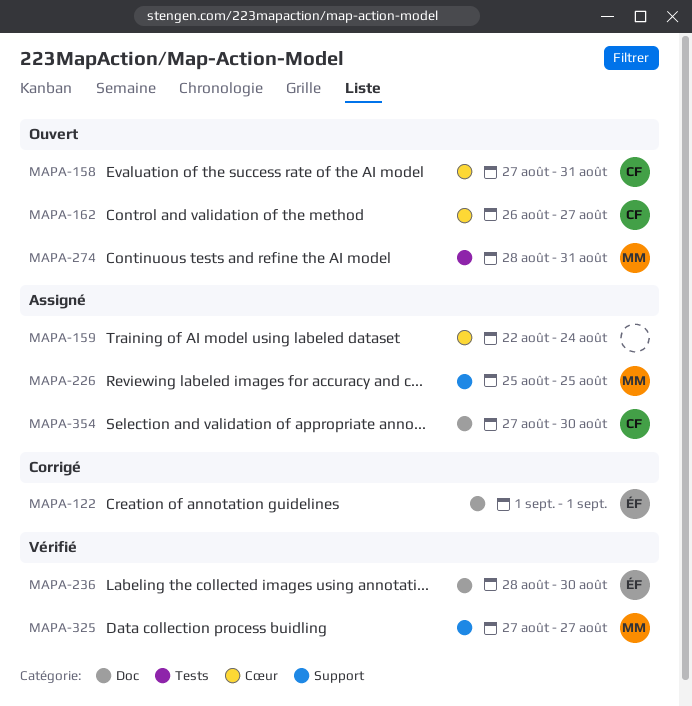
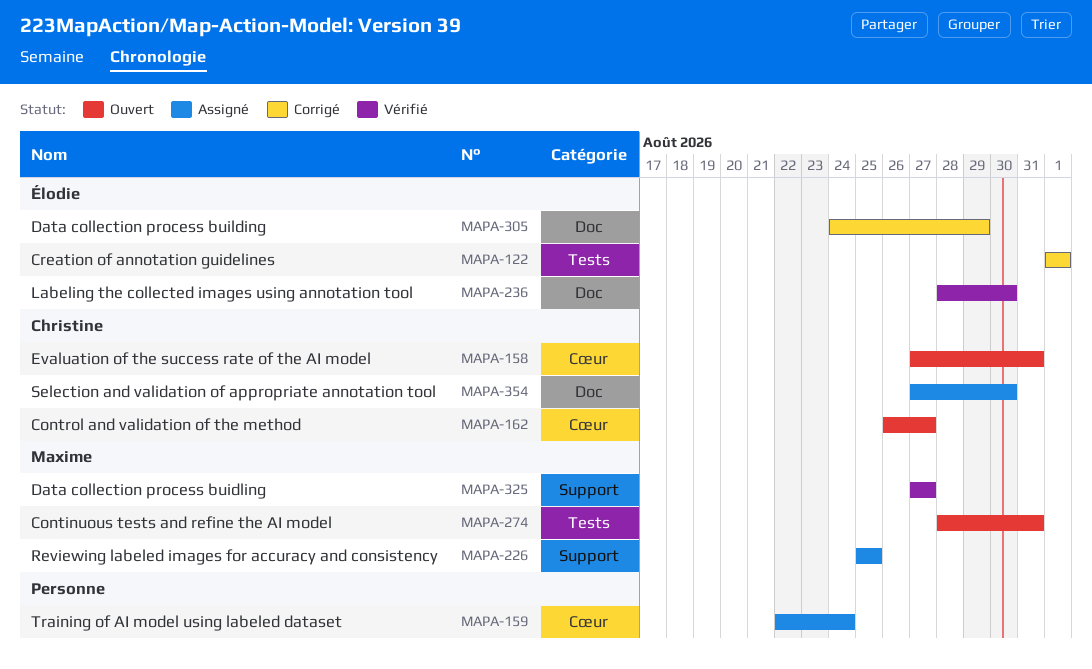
MAPA-122, label: Doc -> Tests
MAPA-305: none -> present

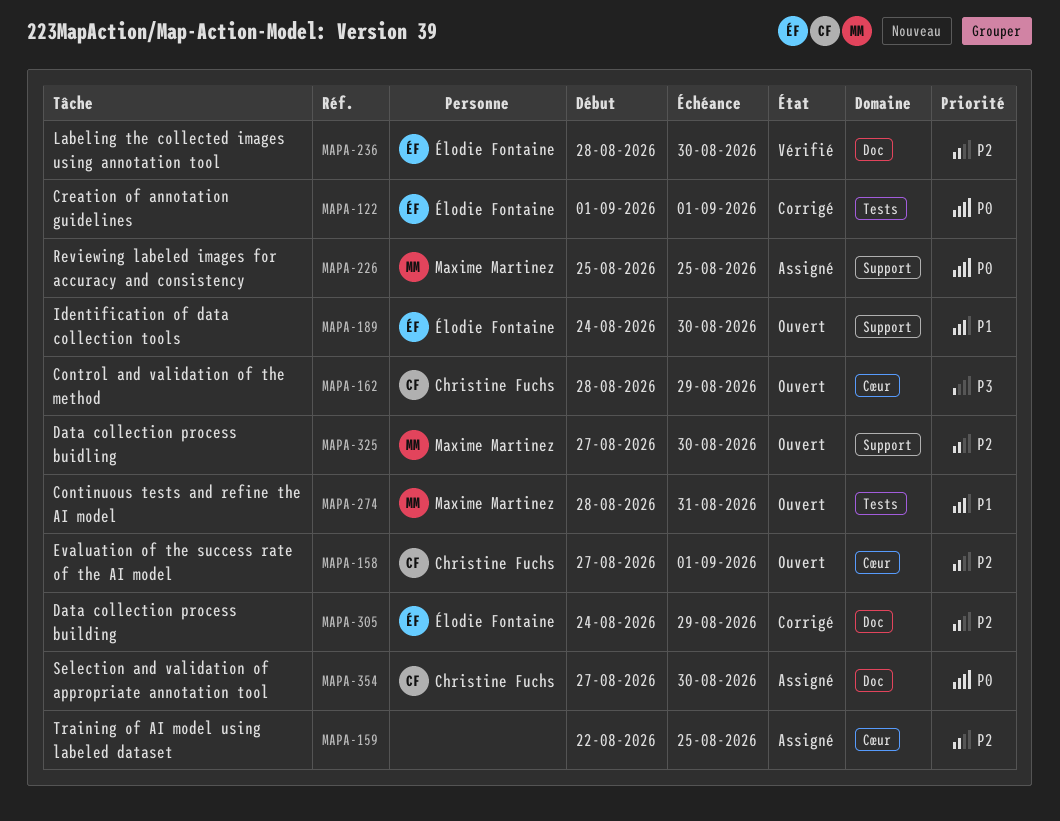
MAPA-158, due: Aug 31 -> Sep 1
MAPA-159, due: Aug 24 -> Aug 25
MAPA-162, start: Aug 26 -> Aug 28
MAPA-162, due: Aug 27 -> Aug 29
MAPA-189: none -> present
MAPA-325, status: Vérifié -> Ouvert
MAPA-325, due: Aug 27 -> Aug 30

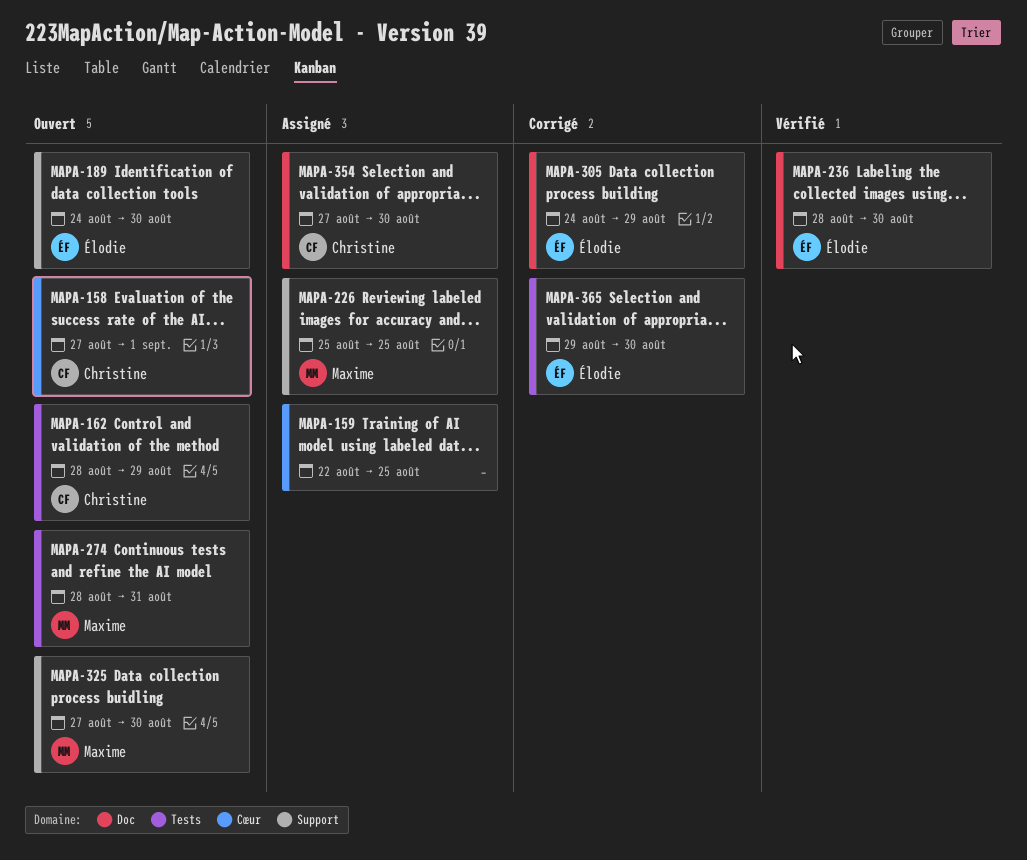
MAPA-122: present -> none
MAPA-162, label: Cœur -> Tests
MAPA-365: none -> present

